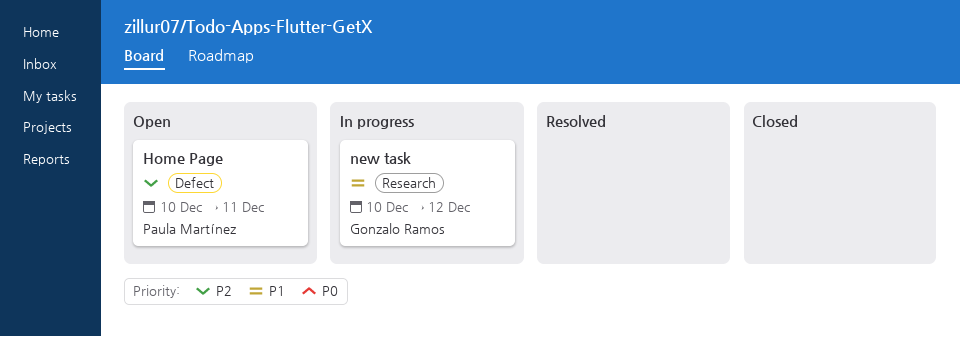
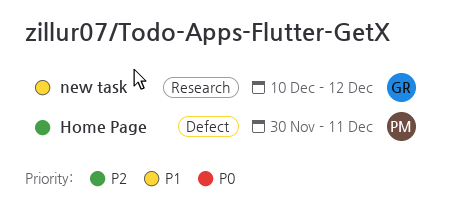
Home Page, start: Dec 10 -> Nov 30

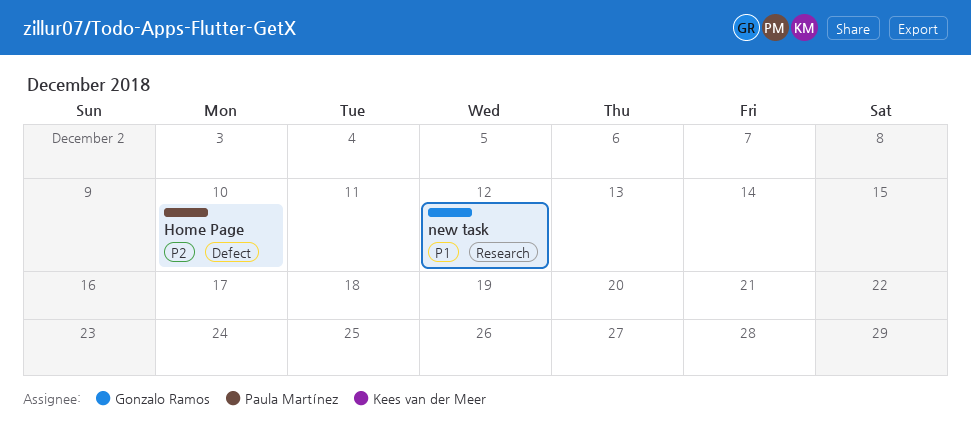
Home Page, due: Dec 11 -> Dec 10

